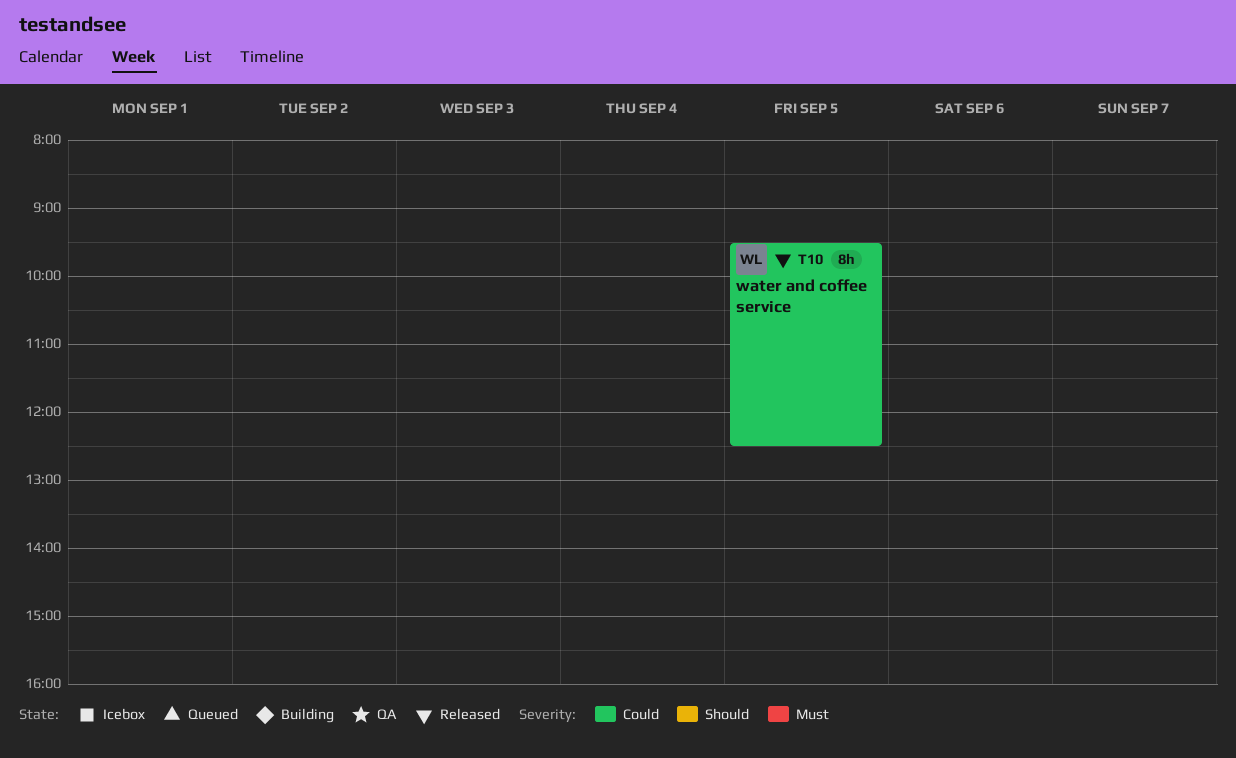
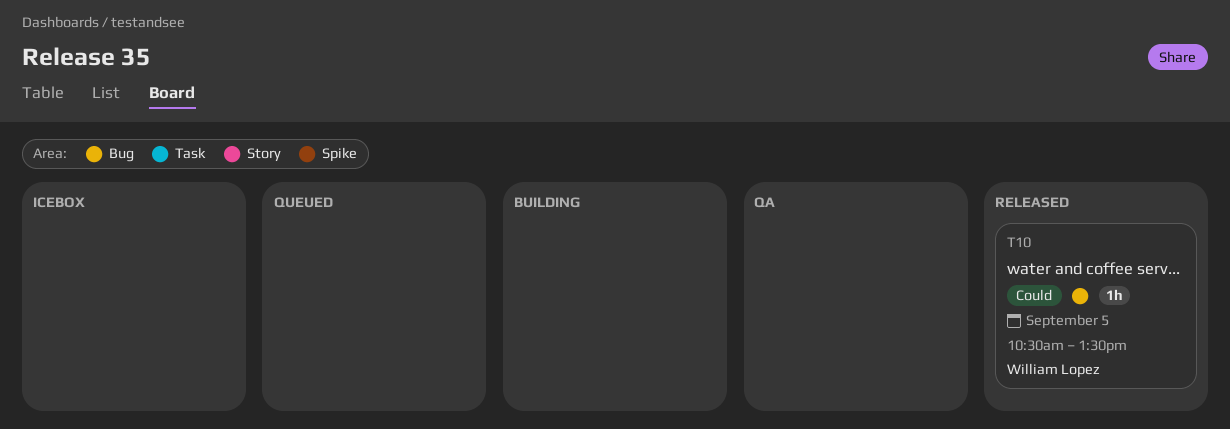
T10, estimate: 8h -> 1h
T10, begins: 09:30 -> 10:30
T10, ends: 12:30 -> 13:30

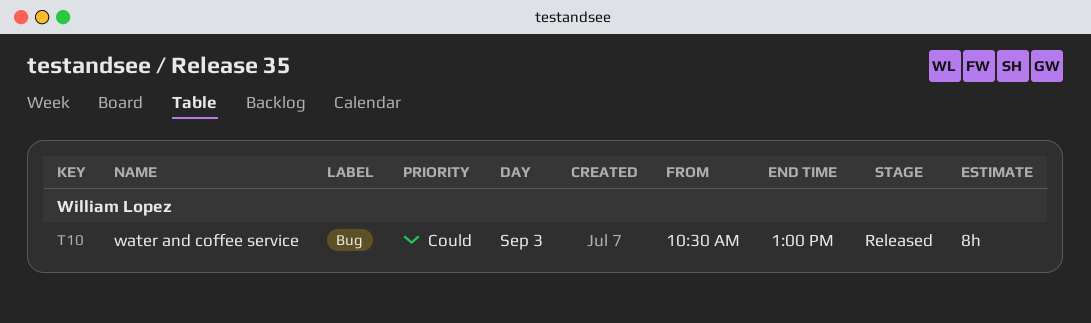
T10, estimate: 1h -> 8h
T10, day: Sep 5 -> Sep 3
T10, ends: 13:30 -> 13:00

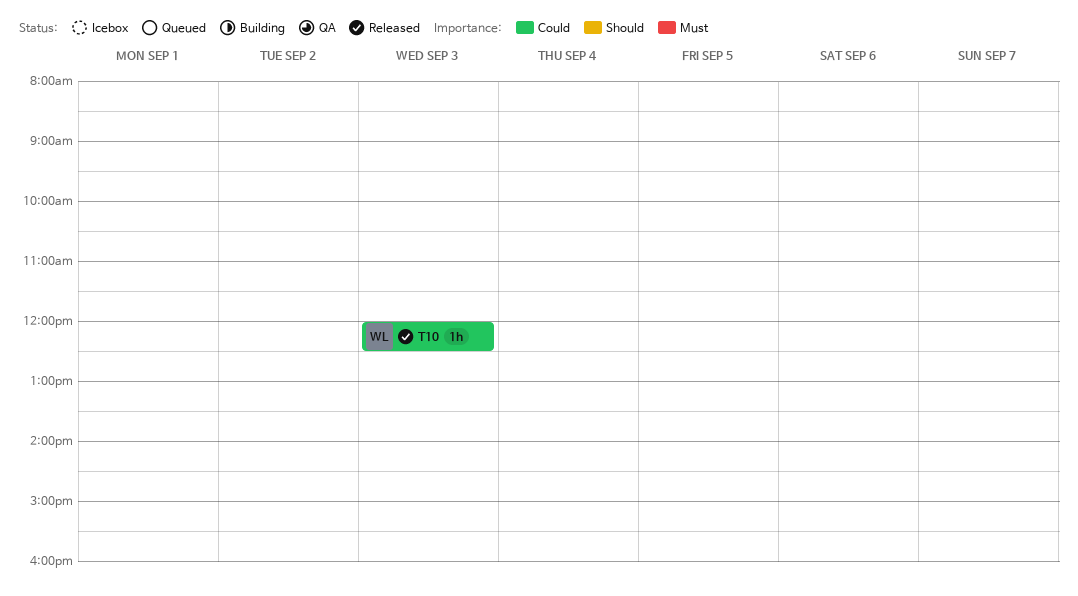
T10, estimate: 8h -> 1h
T10, begins: 10:30 -> 12:00
T10, ends: 13:00 -> 12:30

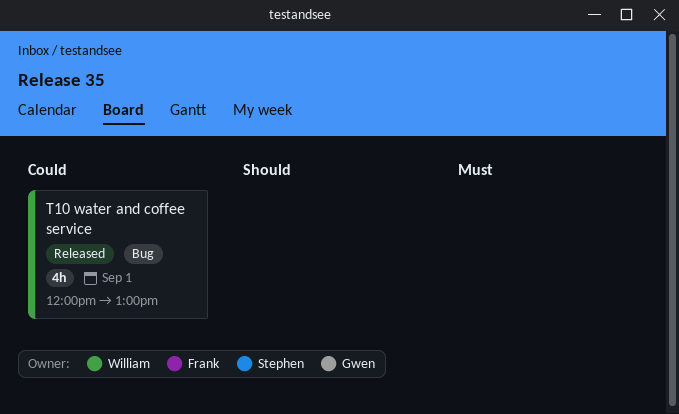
T10, estimate: 1h -> 4h
T10, day: Sep 3 -> Sep 1
T10, ends: 12:30 -> 13:00

